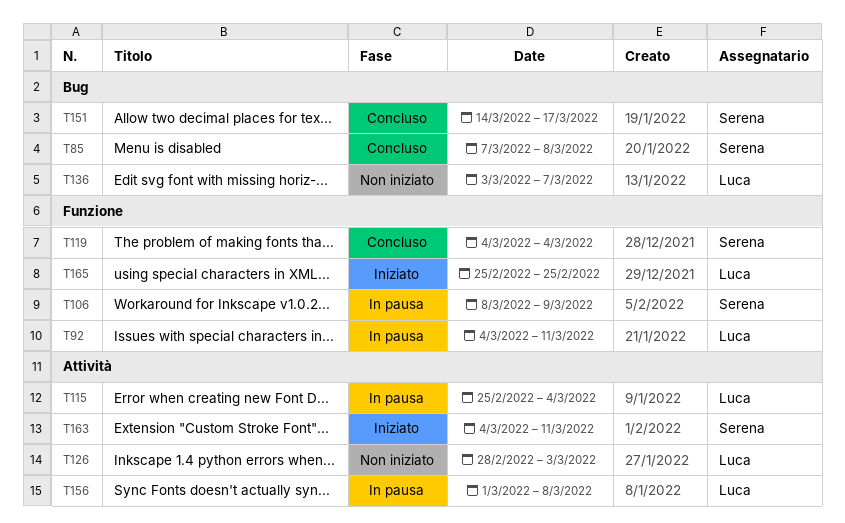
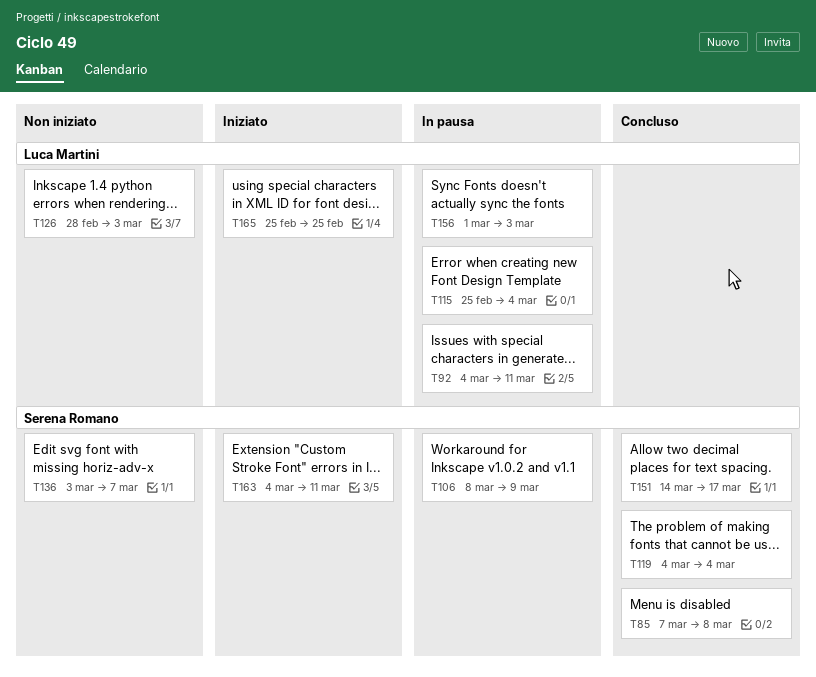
T136, owner: Luca Martini -> Serena Romano
T156, due: Mar 8 -> Mar 3

